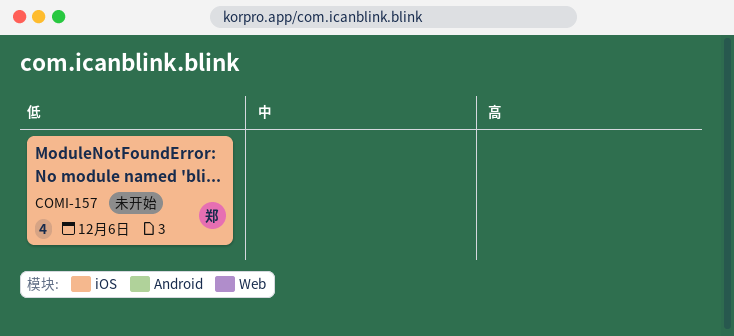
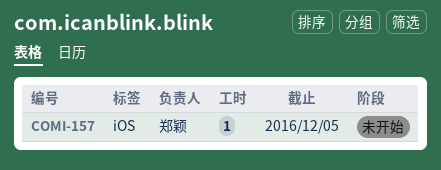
COMI-157, estimate: 4 -> 1
COMI-157, due: Dec 6 -> Dec 5

